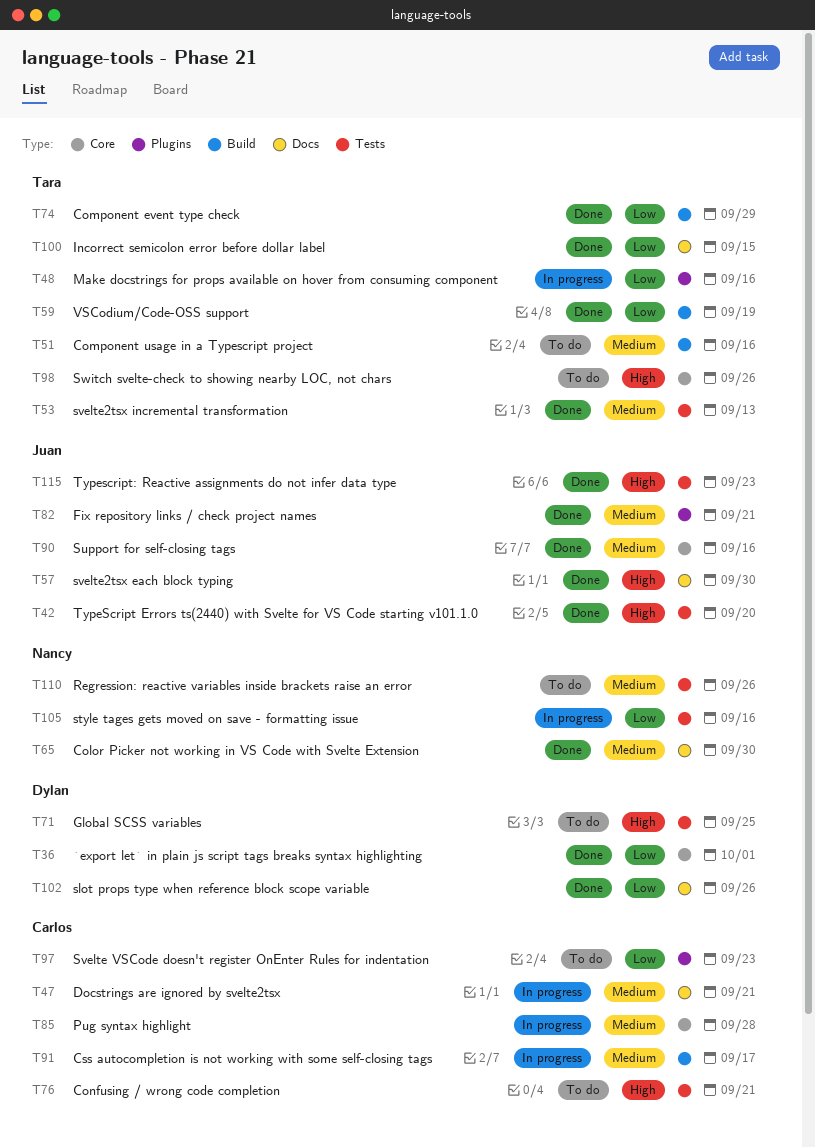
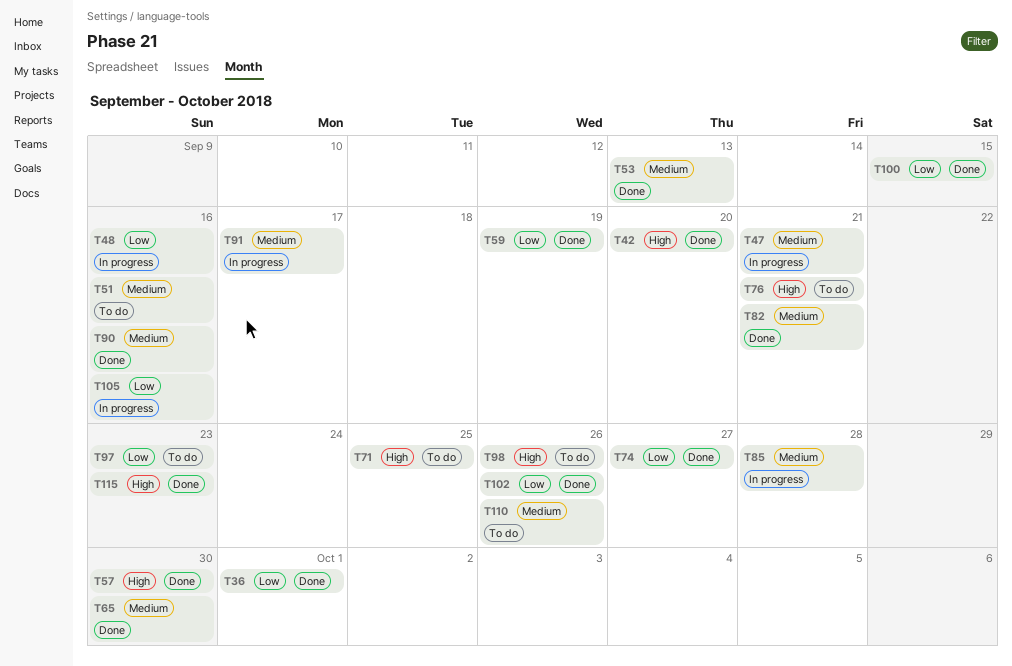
T74, due: Sep 29 -> Sep 27

